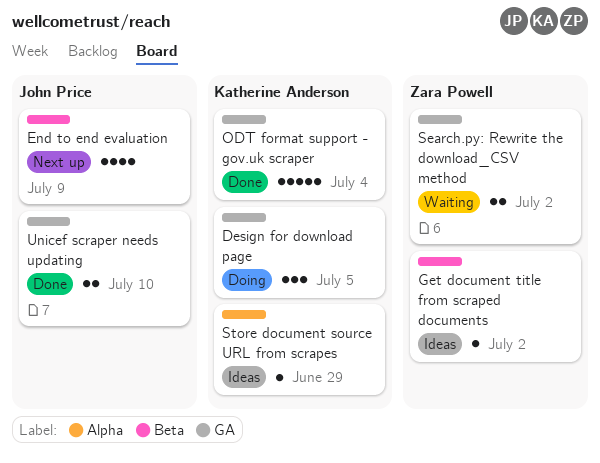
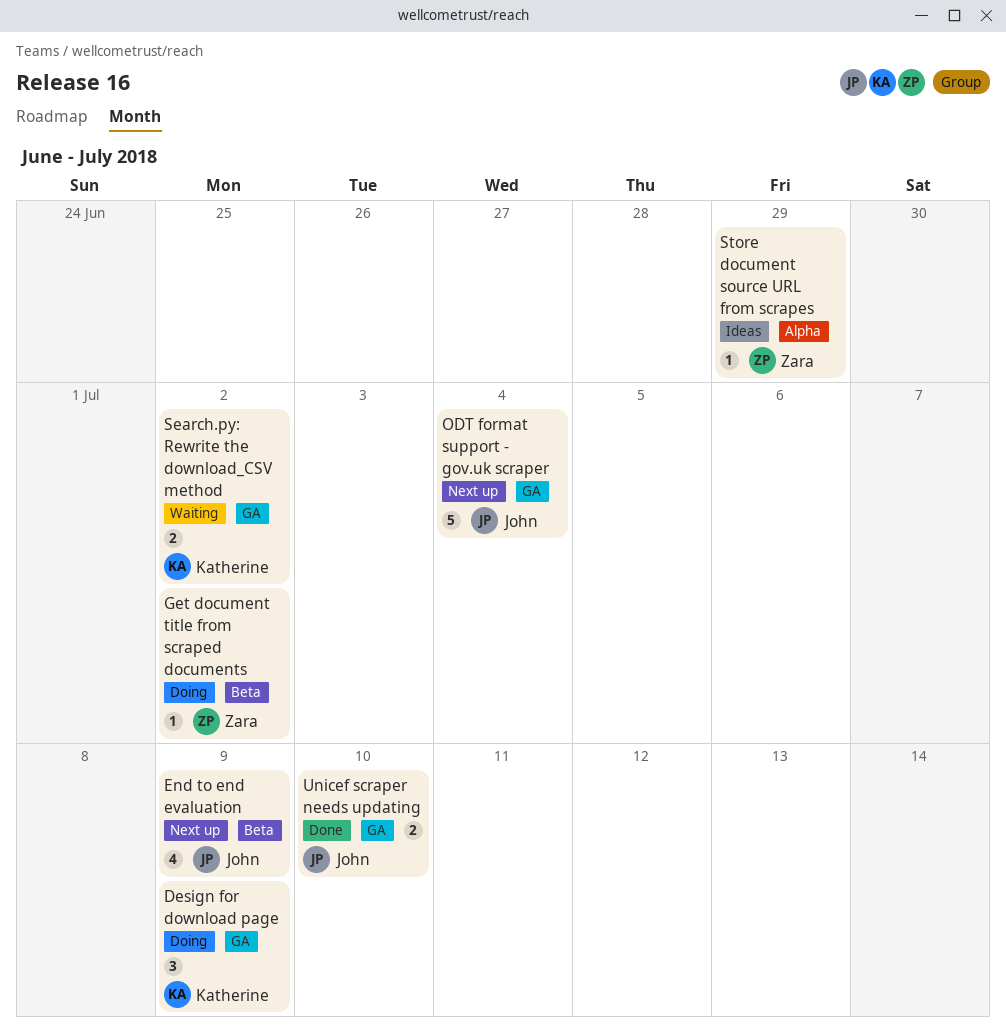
Design for download page, due: Jul 5 -> Jul 9
Get document title from scraped documents, status: Ideas -> Doing
ODT format support - gov.uk scraper, status: Done -> Next up
ODT format support - gov.uk scraper, owner: Katherine Anderson -> John Price
Search.py: Rewrite the download_CSV method, owner: Zara Powell -> Katherine Anderson
Store document source URL from scrapes, owner: Katherine Anderson -> Zara Powell

